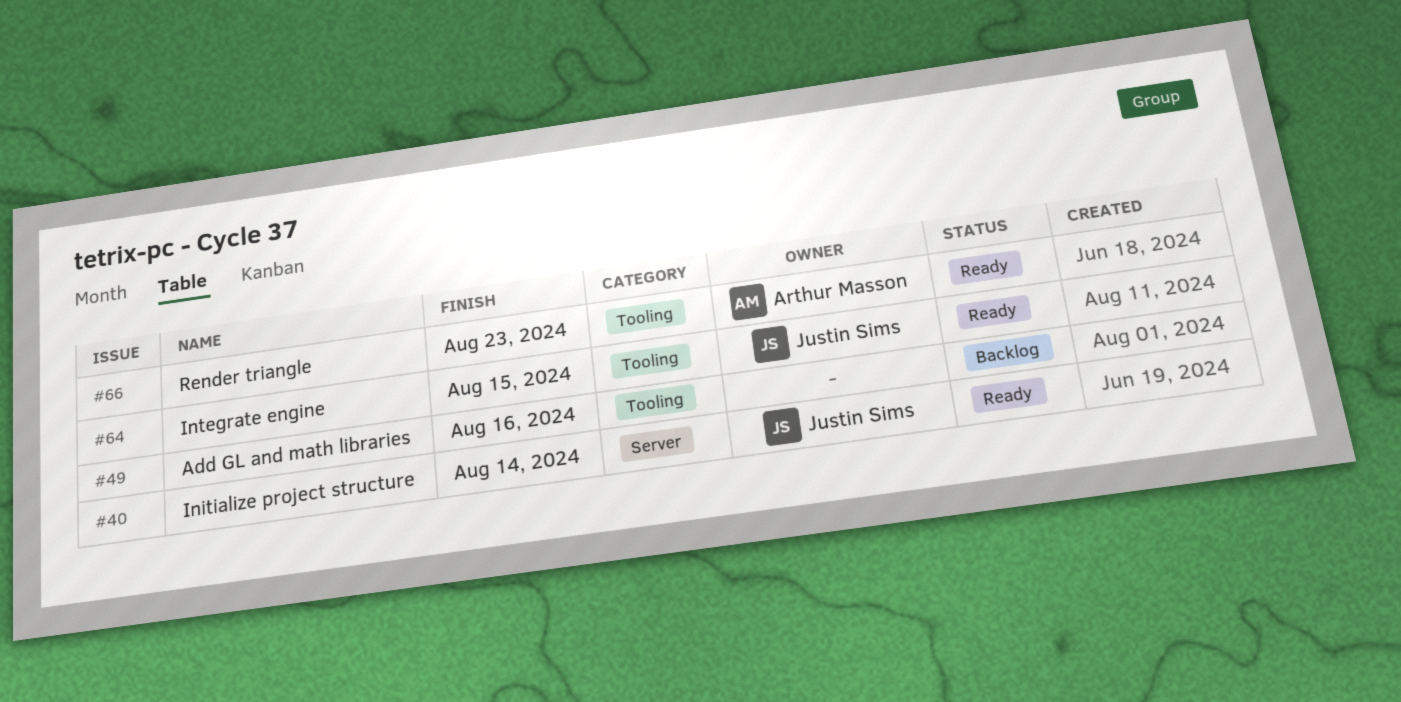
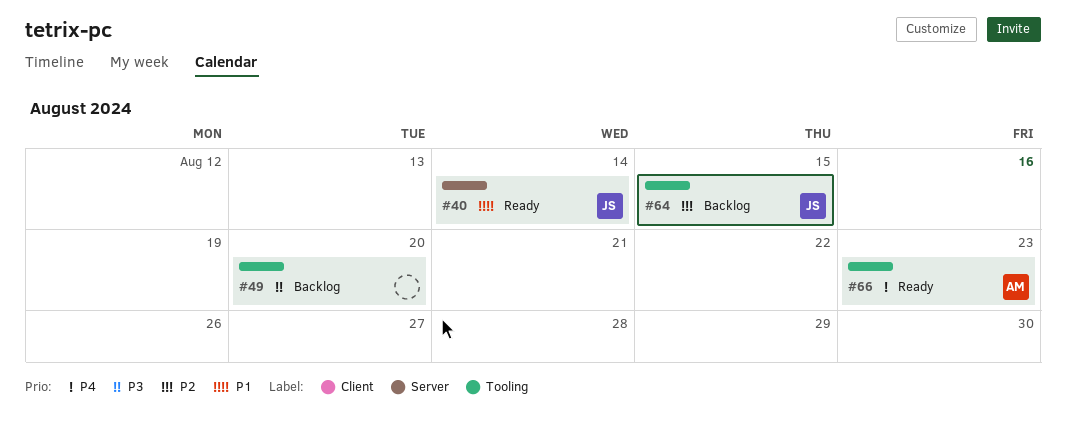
#49, due: Aug 16 -> Aug 20
#64, status: Ready -> Backlog

